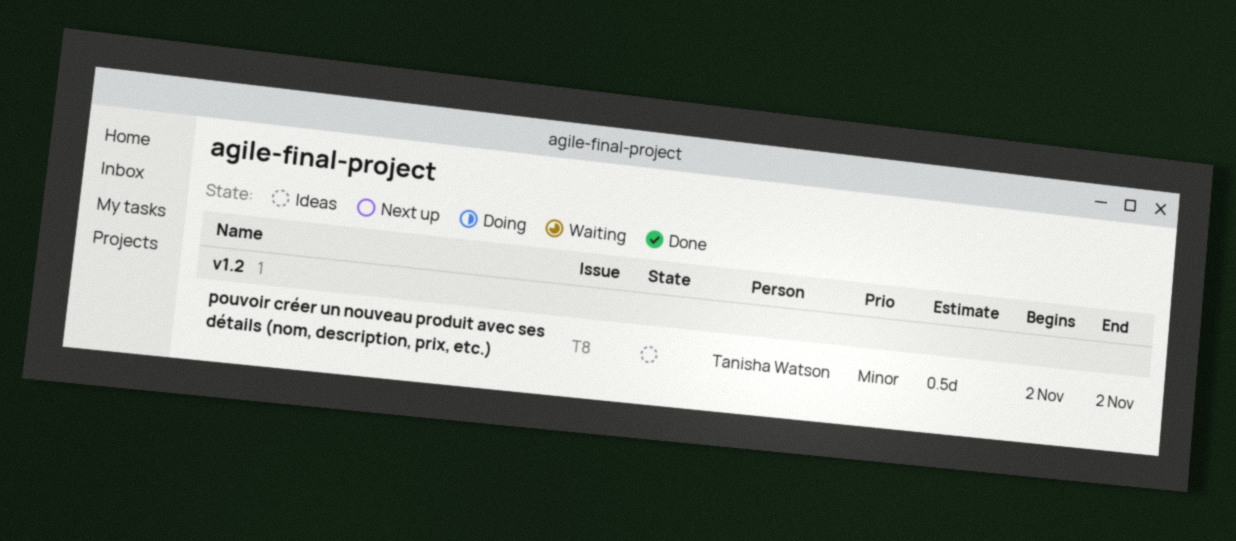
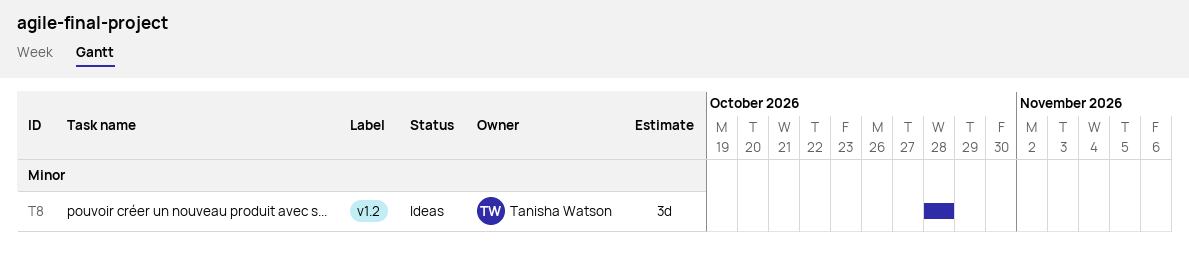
T8, estimate: 0.5d -> 3d
T8, start: Nov 2 -> Oct 28
T8, due: Nov 2 -> Oct 28

